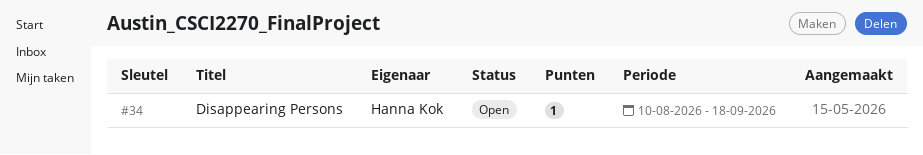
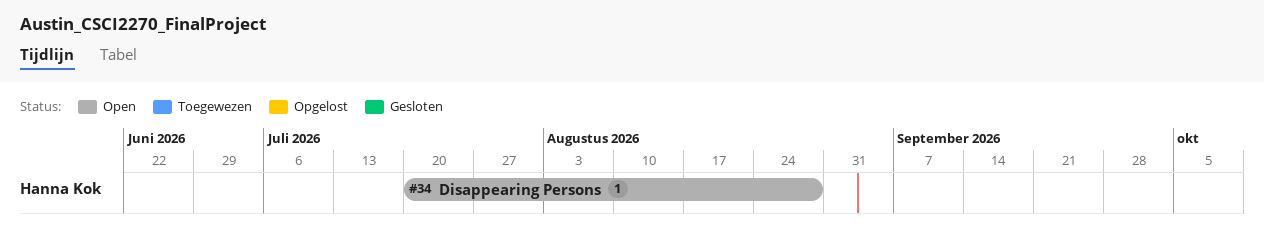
#34, start: Aug 10 -> Jul 20
#34, due: Sep 18 -> Aug 28

